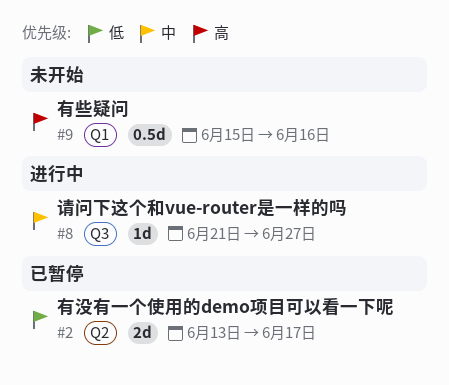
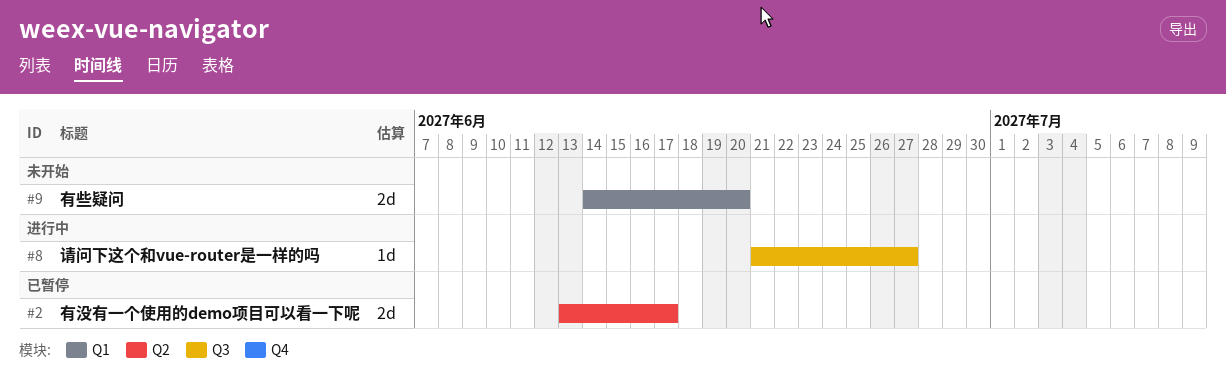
#9, estimate: 0.5d -> 2d
#9, start: Jun 15 -> Jun 14
#9, due: Jun 16 -> Jun 20

